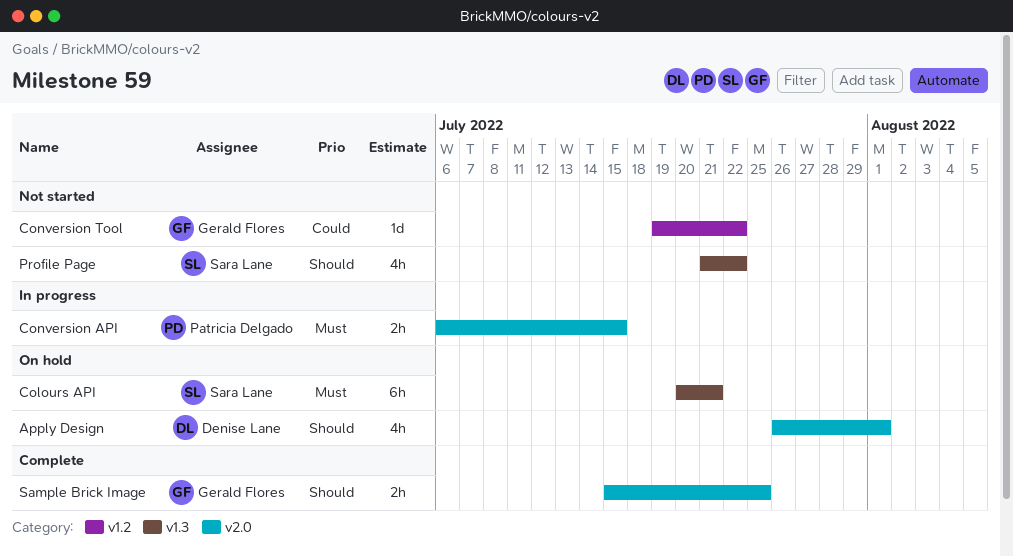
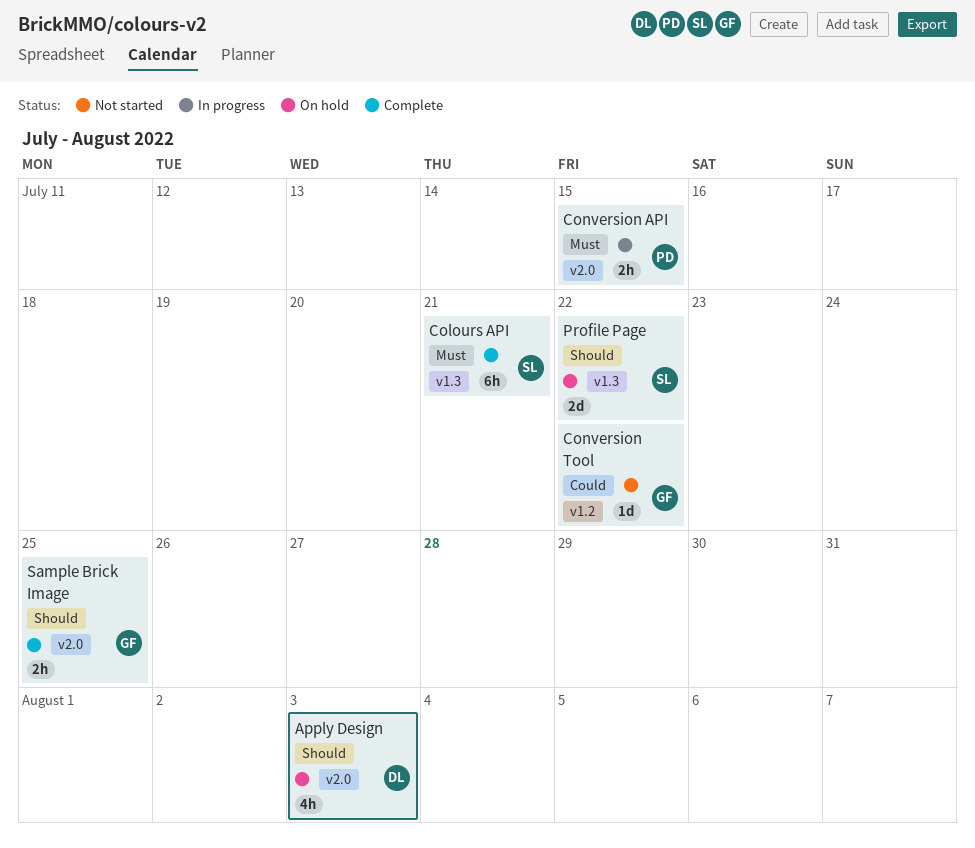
Apply Design, due: Aug 1 -> Aug 3
Colours API, status: On hold -> Complete
Profile Page, status: Not started -> On hold
Profile Page, estimate: 4h -> 2d

